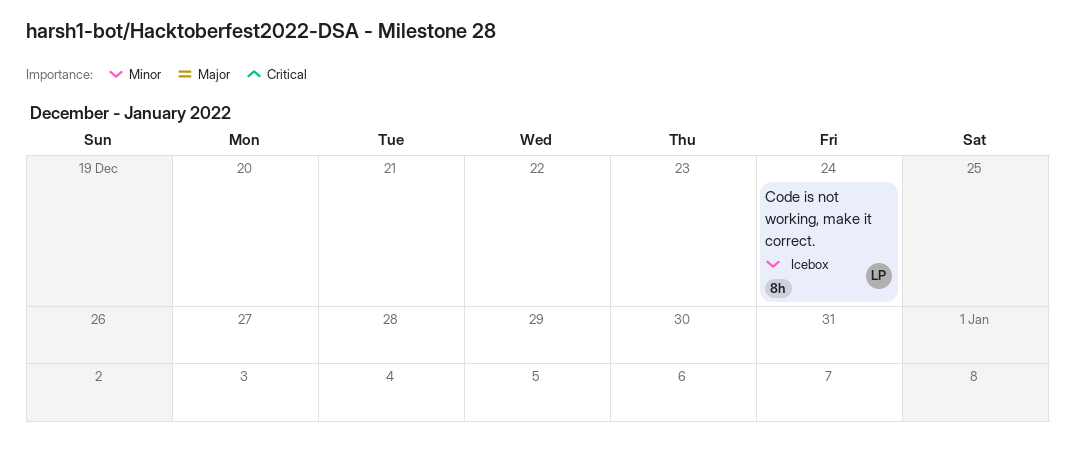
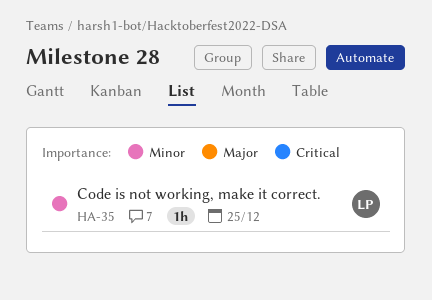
Code is not working, make it correct., estimate: 8h -> 1h
Code is not working, make it correct., due: Dec 24 -> Dec 25

